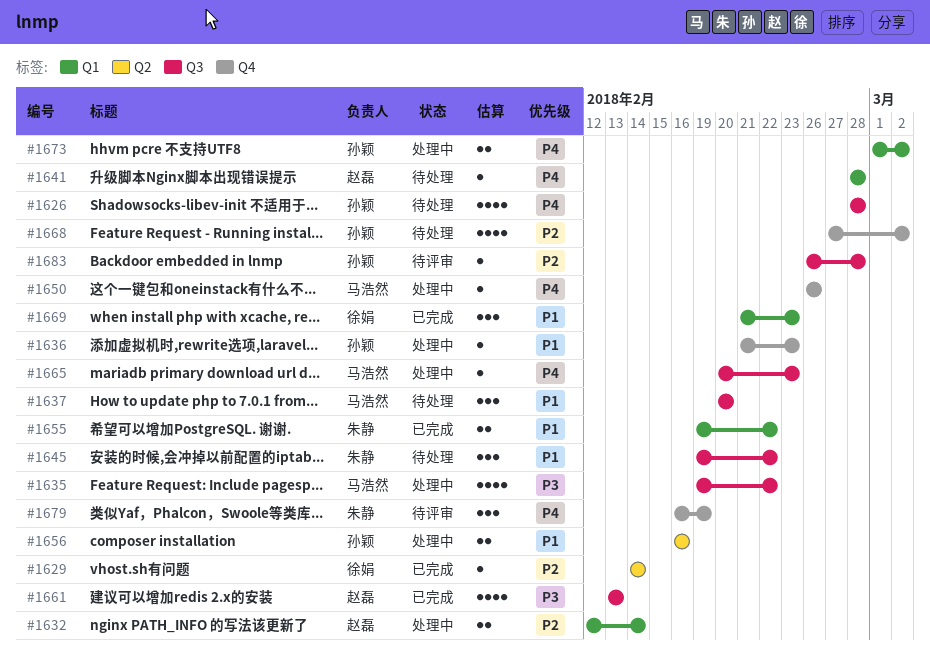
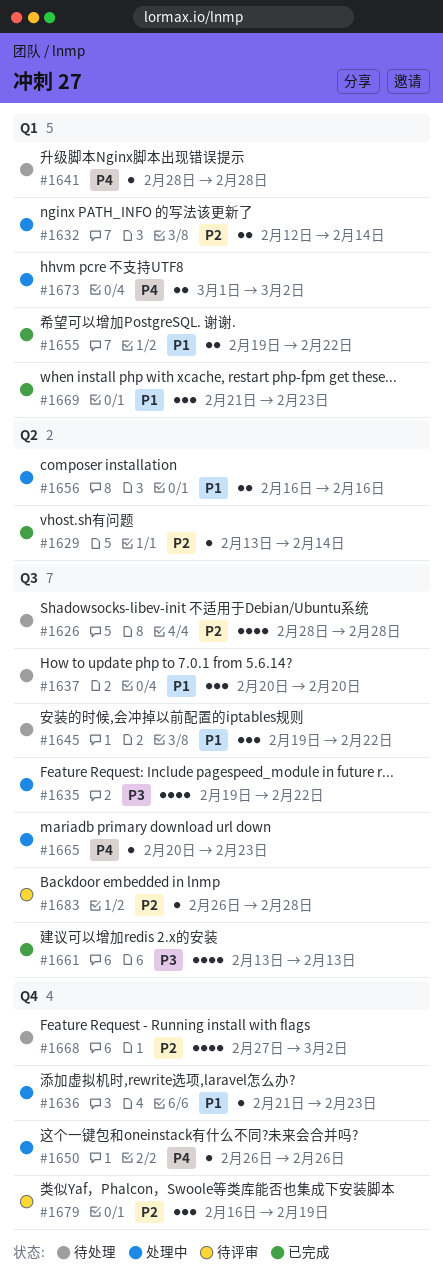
#1626, priority: P4 -> P2
#1629, start: Feb 14 -> Feb 13
#1679, priority: P4 -> P2

